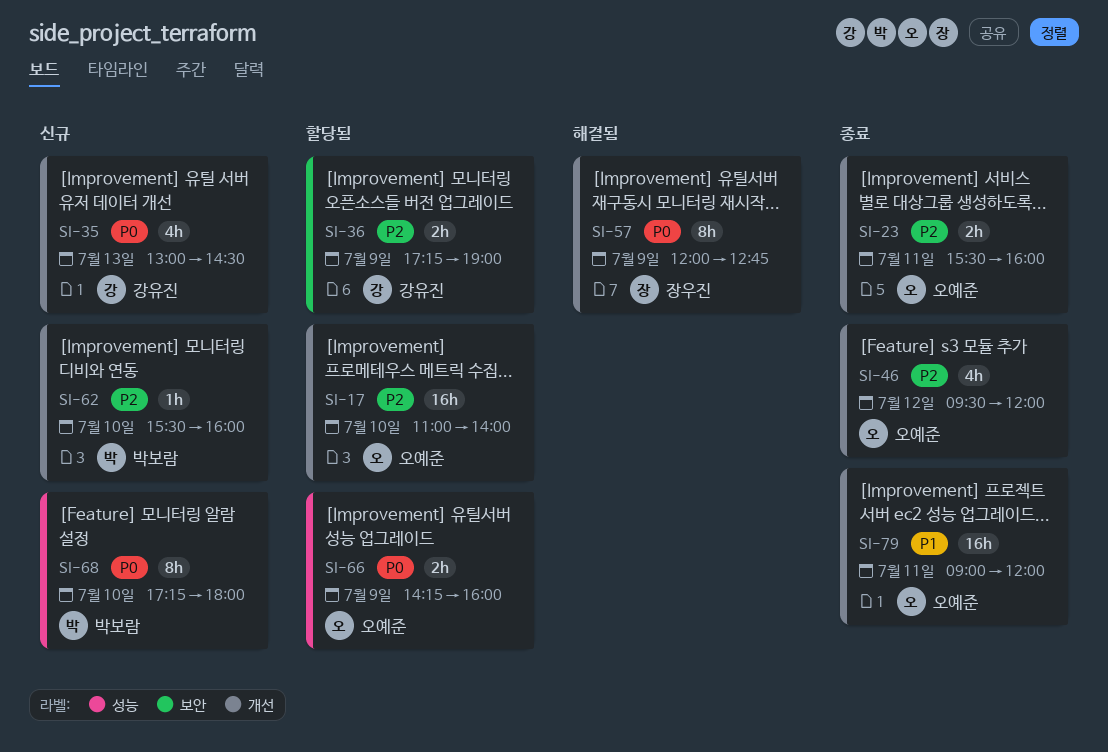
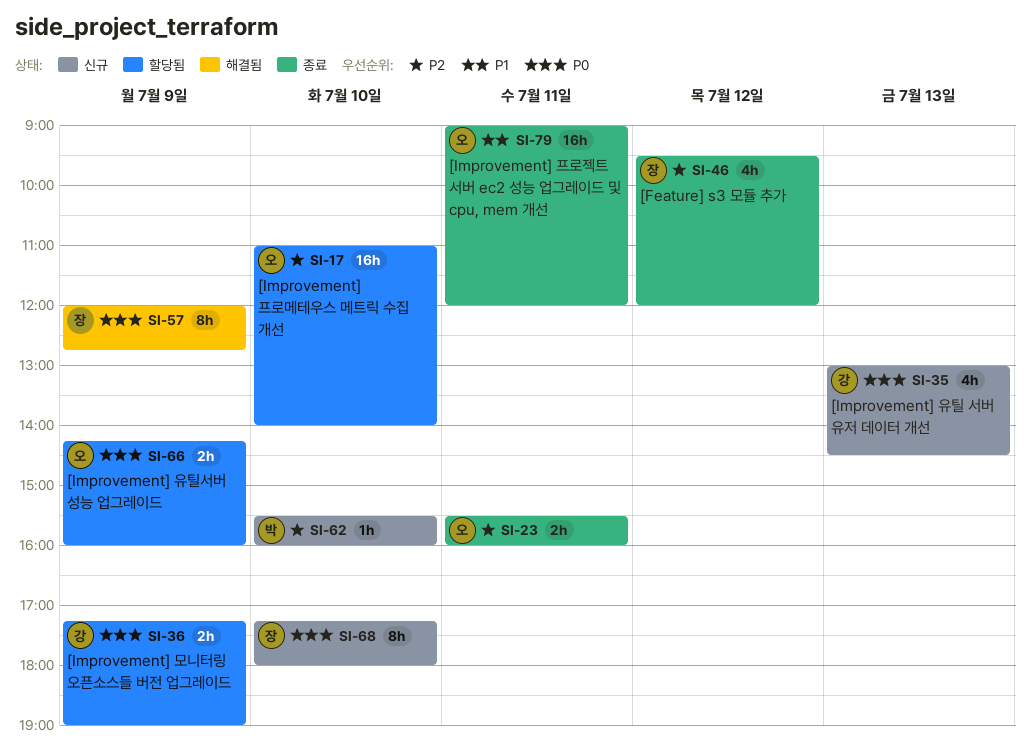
SI-36, priority: P2 -> P0
SI-46, owner: 오예준 -> 장우진
SI-68, owner: 박보람 -> 장우진

